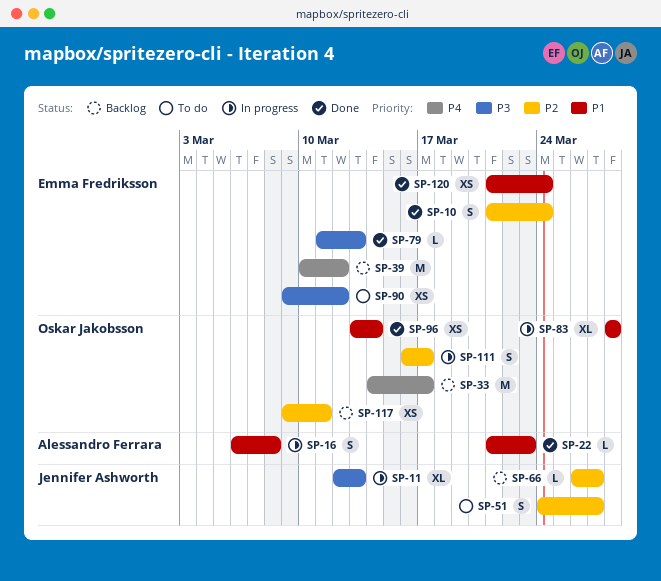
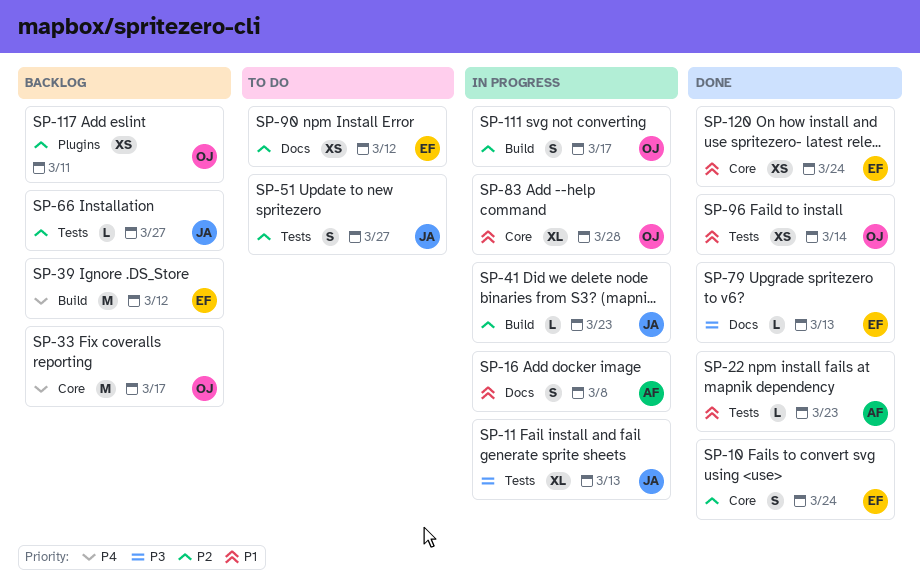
SP-41: none -> present
SP-90, priority: P3 -> P2

